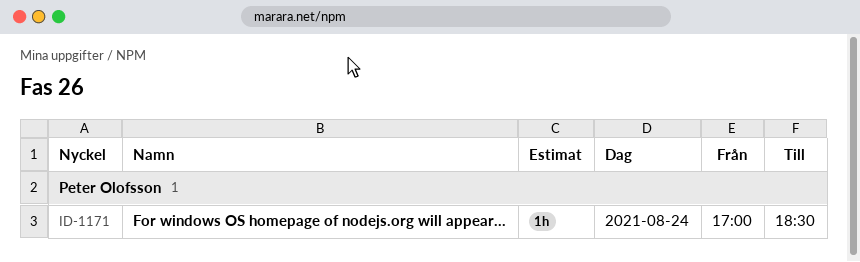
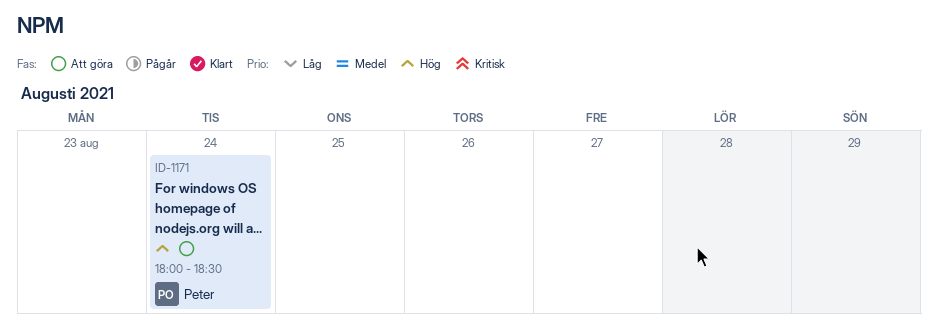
ID-1171, begins: 17:00 -> 18:00

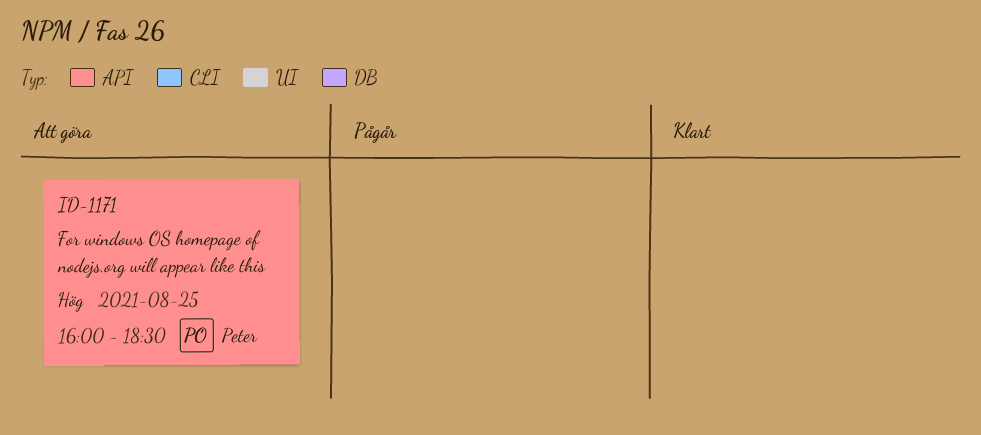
ID-1171, day: Aug 24 -> Aug 25
ID-1171, begins: 18:00 -> 16:00

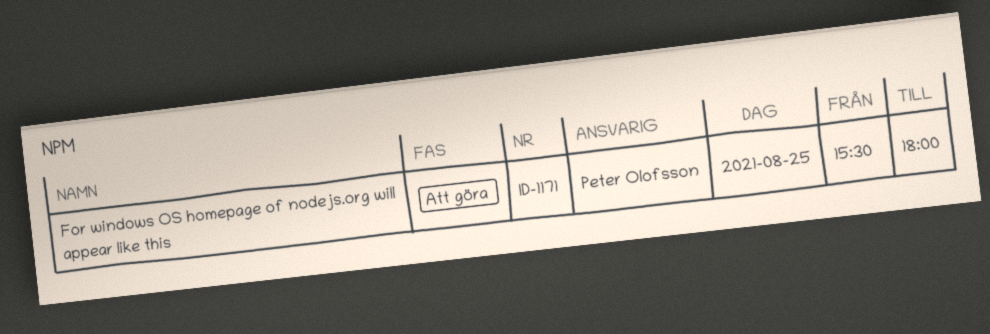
ID-1171, begins: 16:00 -> 15:30
ID-1171, ends: 18:30 -> 18:00

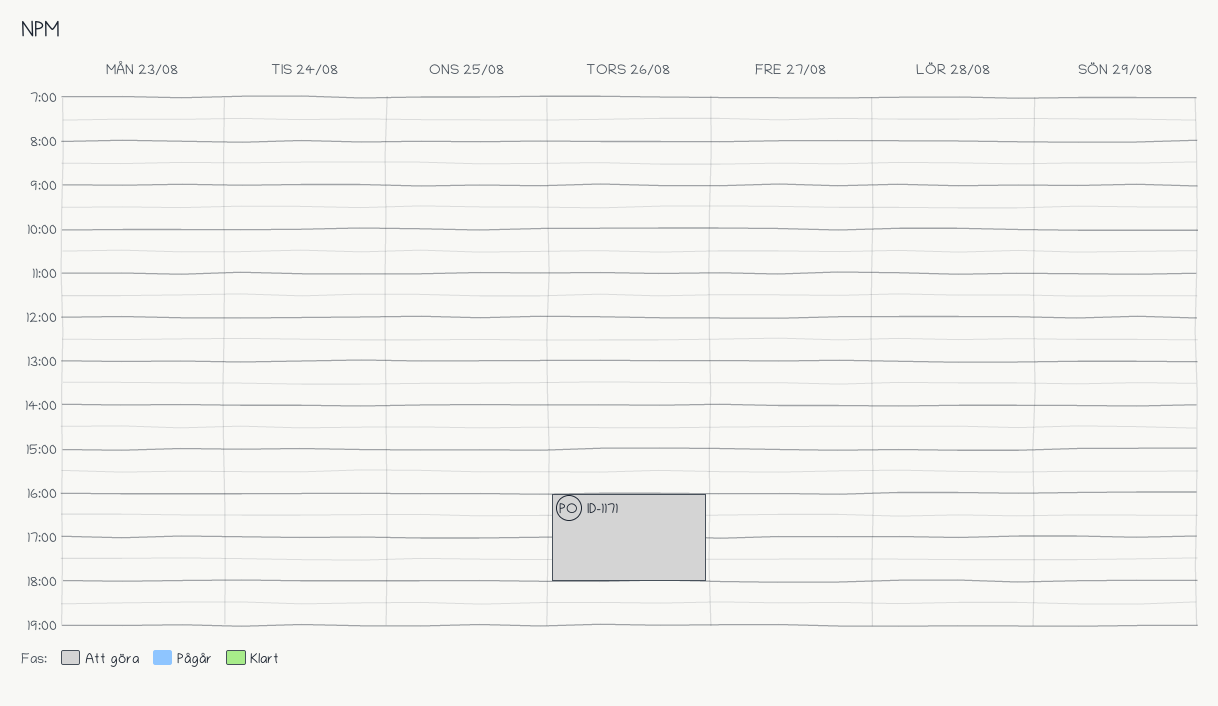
ID-1171, day: Aug 25 -> Aug 26
ID-1171, begins: 15:30 -> 16:00

